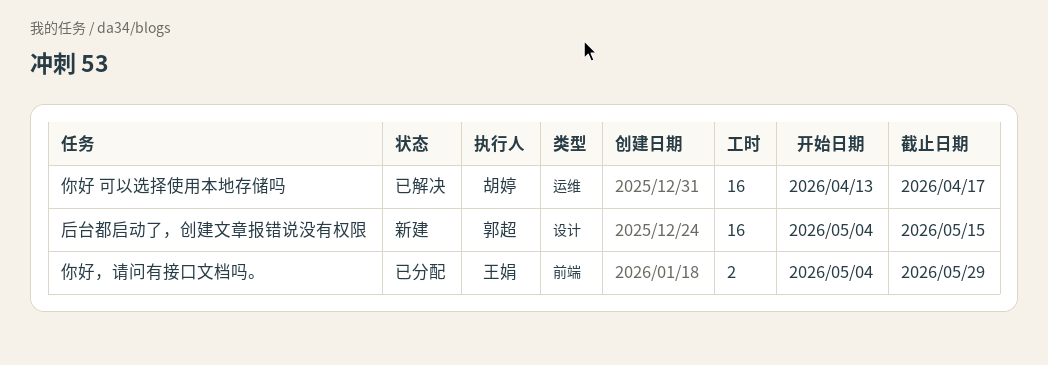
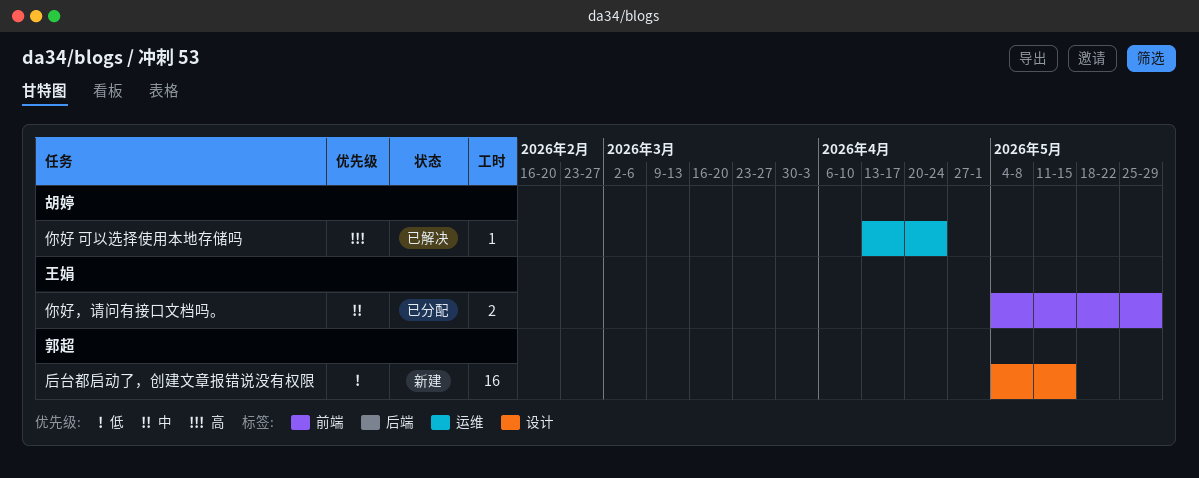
你好 可以选择使用本地存储吗, estimate: 16 -> 1
你好 可以选择使用本地存储吗, due: Apr 17 -> Apr 24

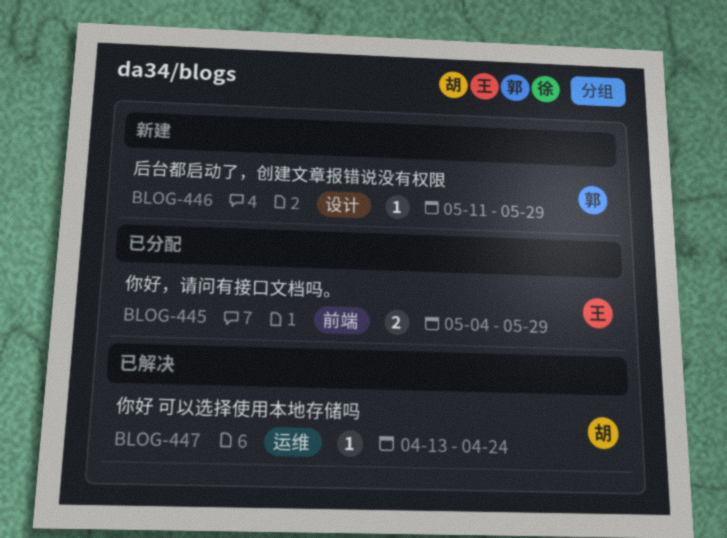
后台都启动了，创建文章报错说没有权限, estimate: 16 -> 1
后台都启动了，创建文章报错说没有权限, start: May 4 -> May 11
后台都启动了，创建文章报错说没有权限, due: May 15 -> May 29

